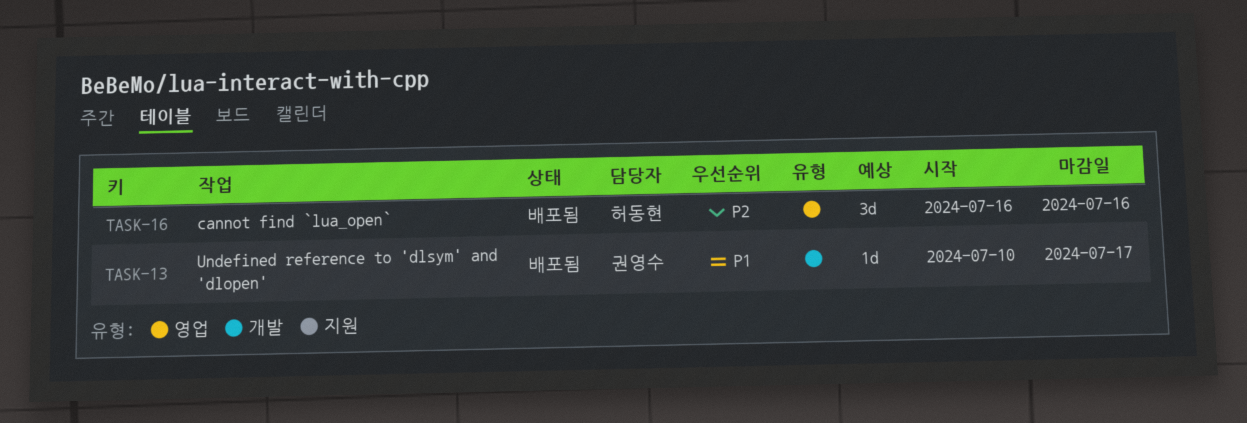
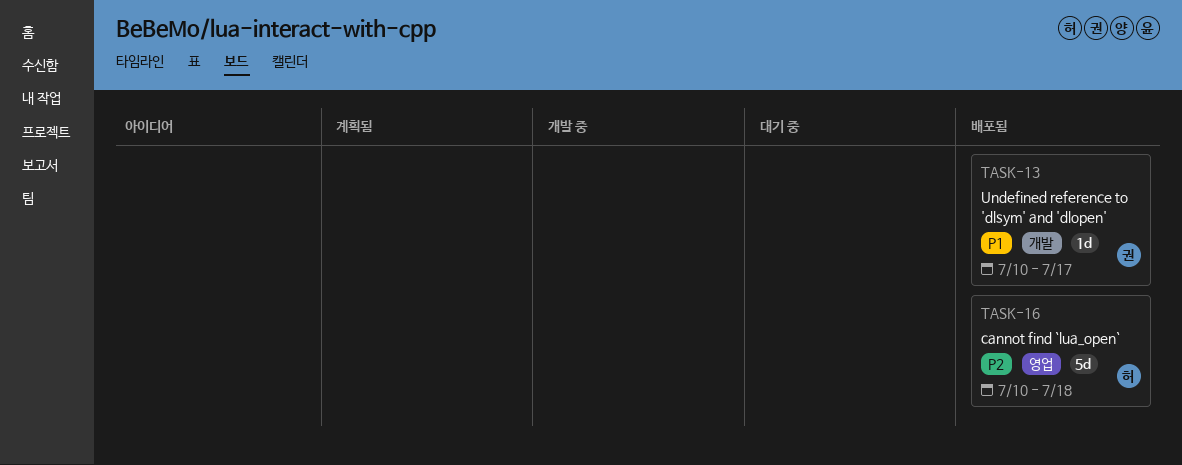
TASK-16, estimate: 3d -> 5d
TASK-16, start: Jul 16 -> Jul 10
TASK-16, due: Jul 16 -> Jul 18

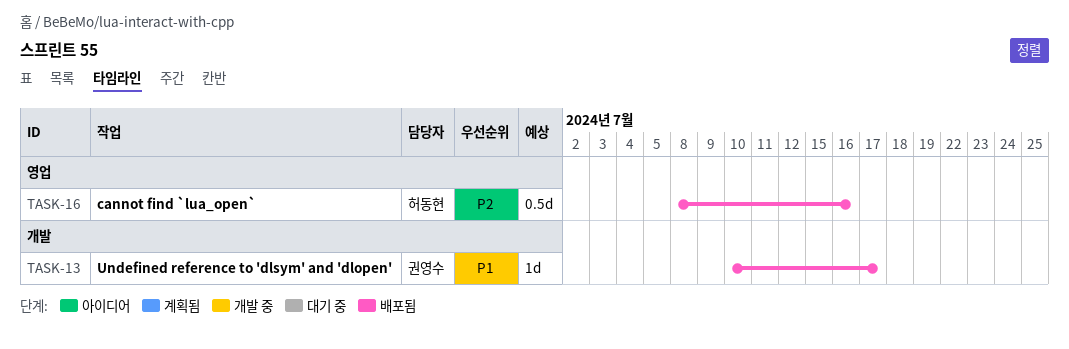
TASK-16, estimate: 5d -> 0.5d
TASK-16, start: Jul 10 -> Jul 8
TASK-16, due: Jul 18 -> Jul 16

